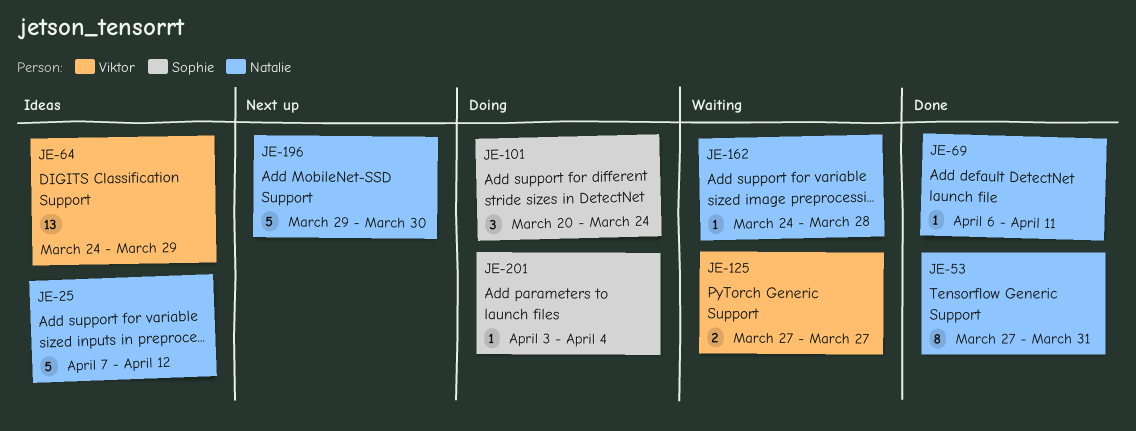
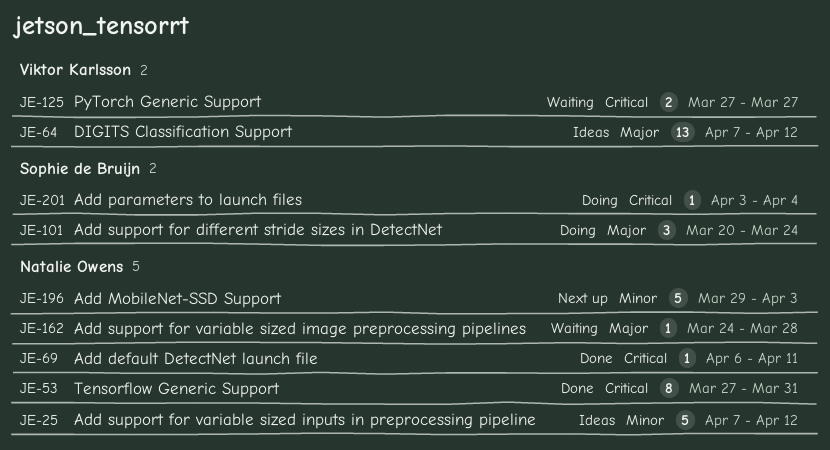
JE-64, start: Mar 24 -> Apr 7
JE-64, due: Mar 29 -> Apr 12
JE-196, due: Mar 30 -> Apr 3

